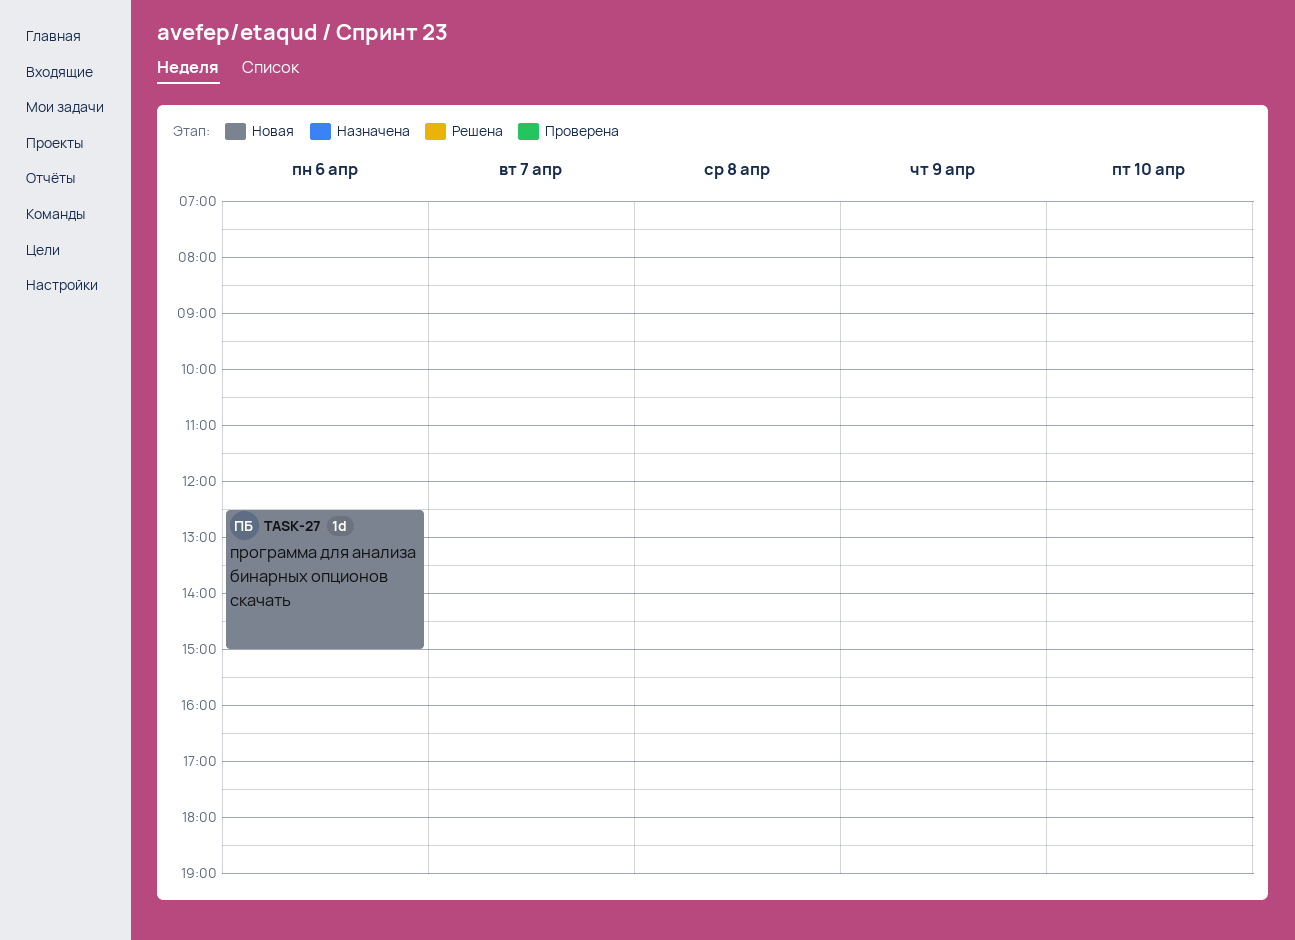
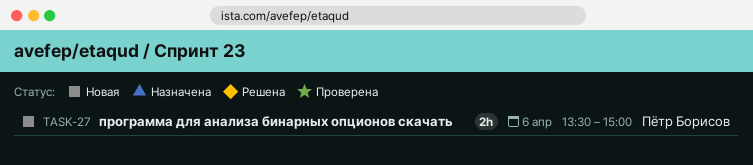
TASK-27, estimate: 1d -> 2h
TASK-27, begins: 12:30 -> 13:30

